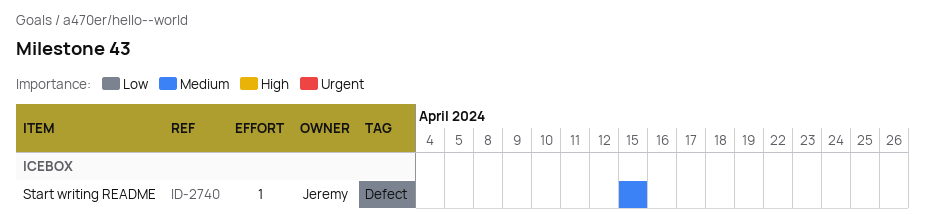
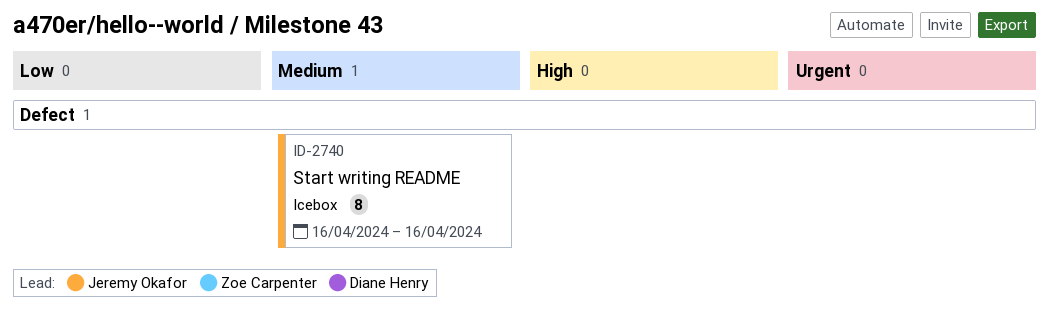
ID-2740, estimate: 1 -> 8
ID-2740, start: Apr 15 -> Apr 16
ID-2740, due: Apr 15 -> Apr 16

